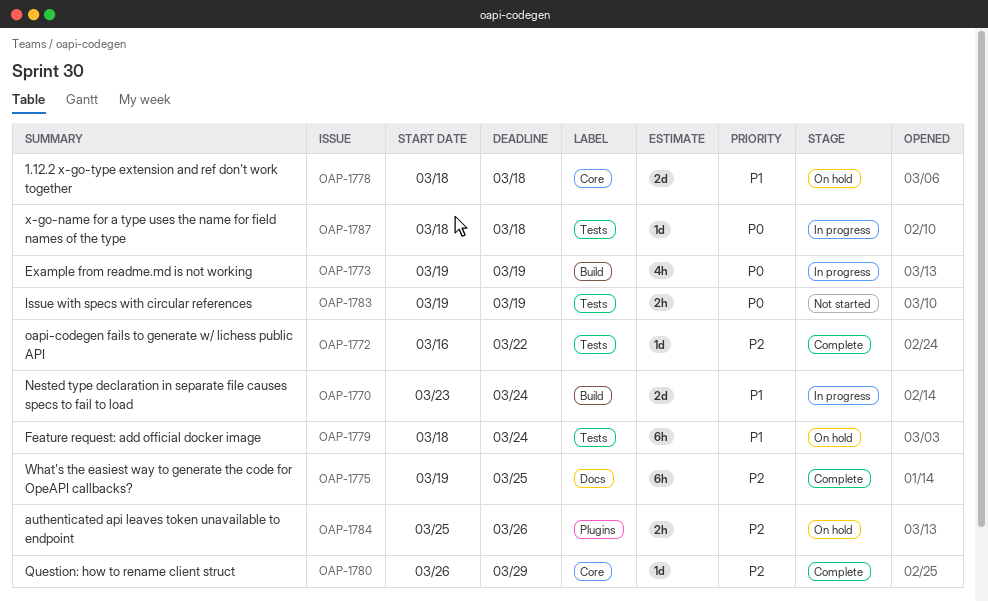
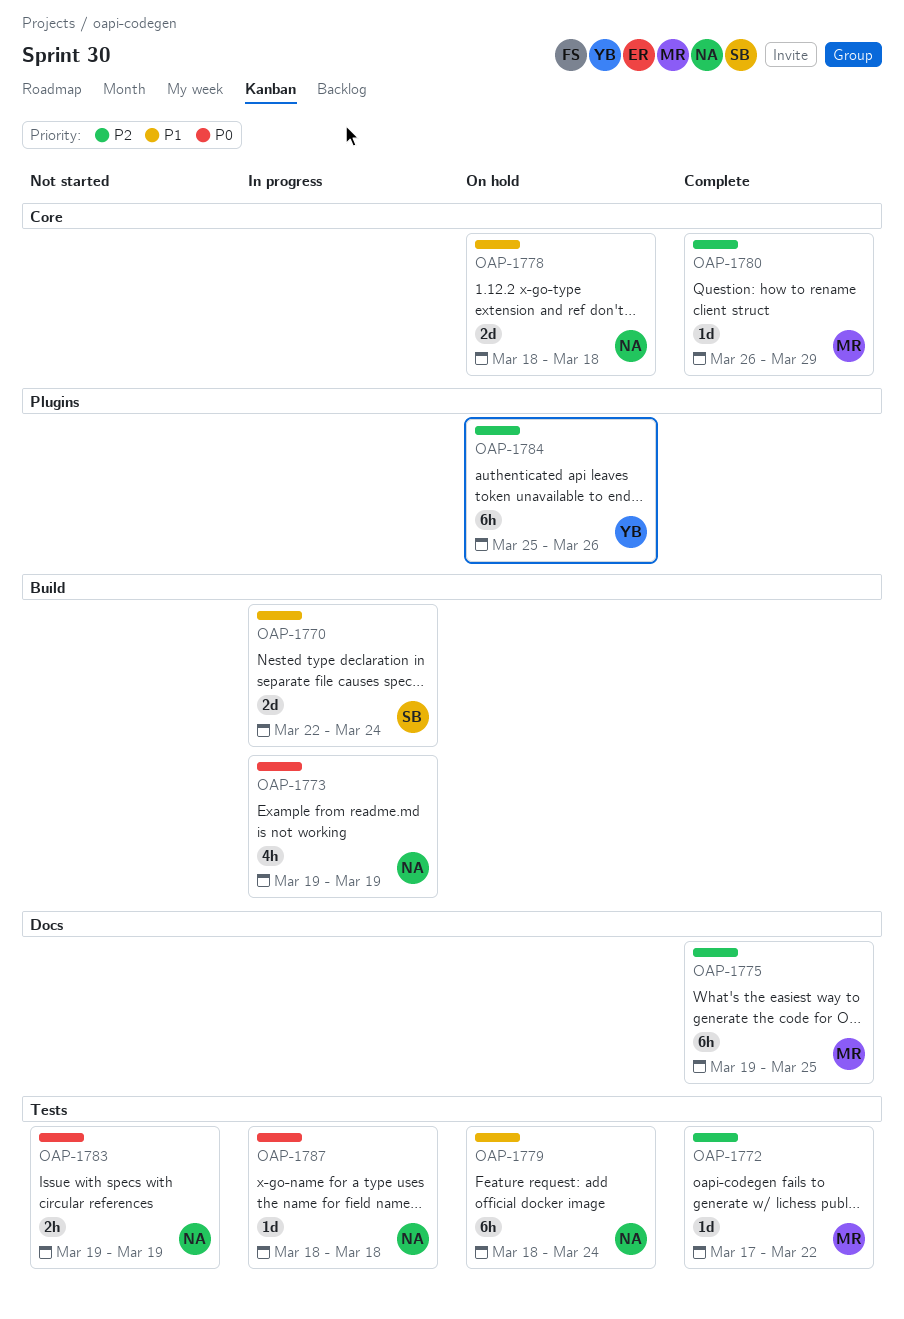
OAP-1770, start: Mar 23 -> Mar 22
OAP-1772, start: Mar 16 -> Mar 17
OAP-1784, estimate: 2h -> 6h

